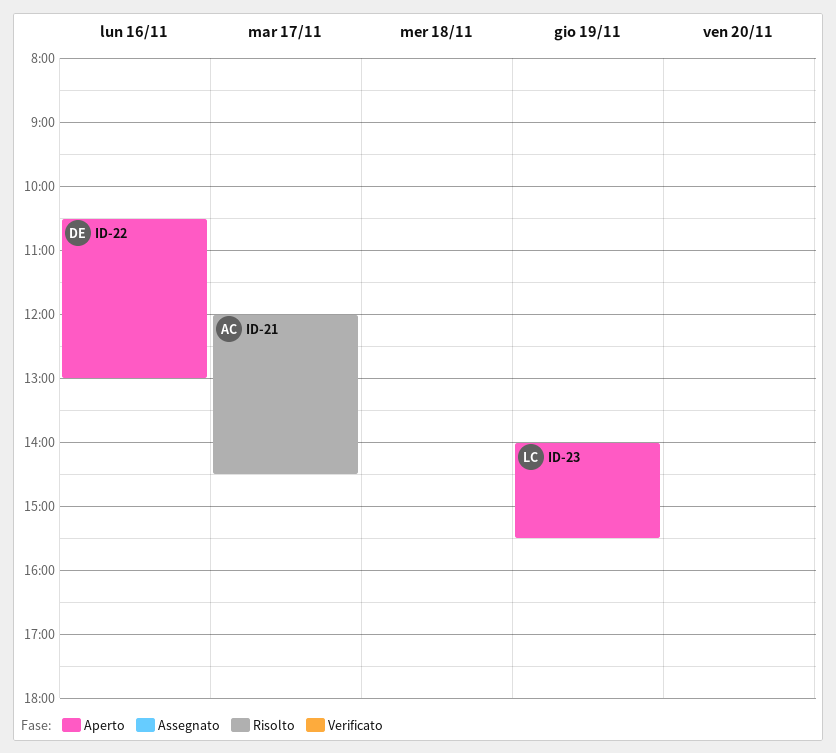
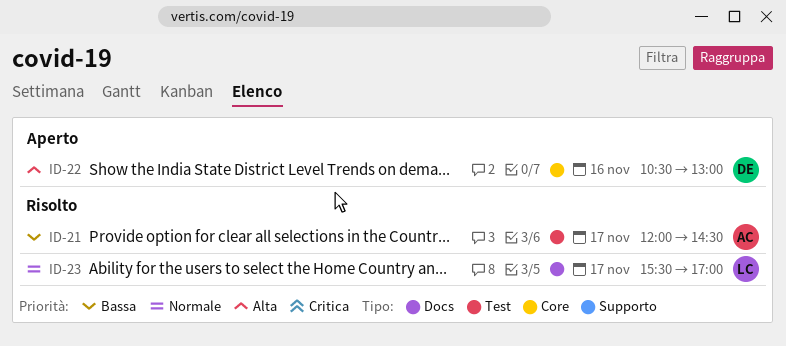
ID-23, status: Aperto -> Risolto
ID-23, day: Nov 19 -> Nov 17
ID-23, begins: 14:00 -> 15:30
ID-23, ends: 15:30 -> 17:00

